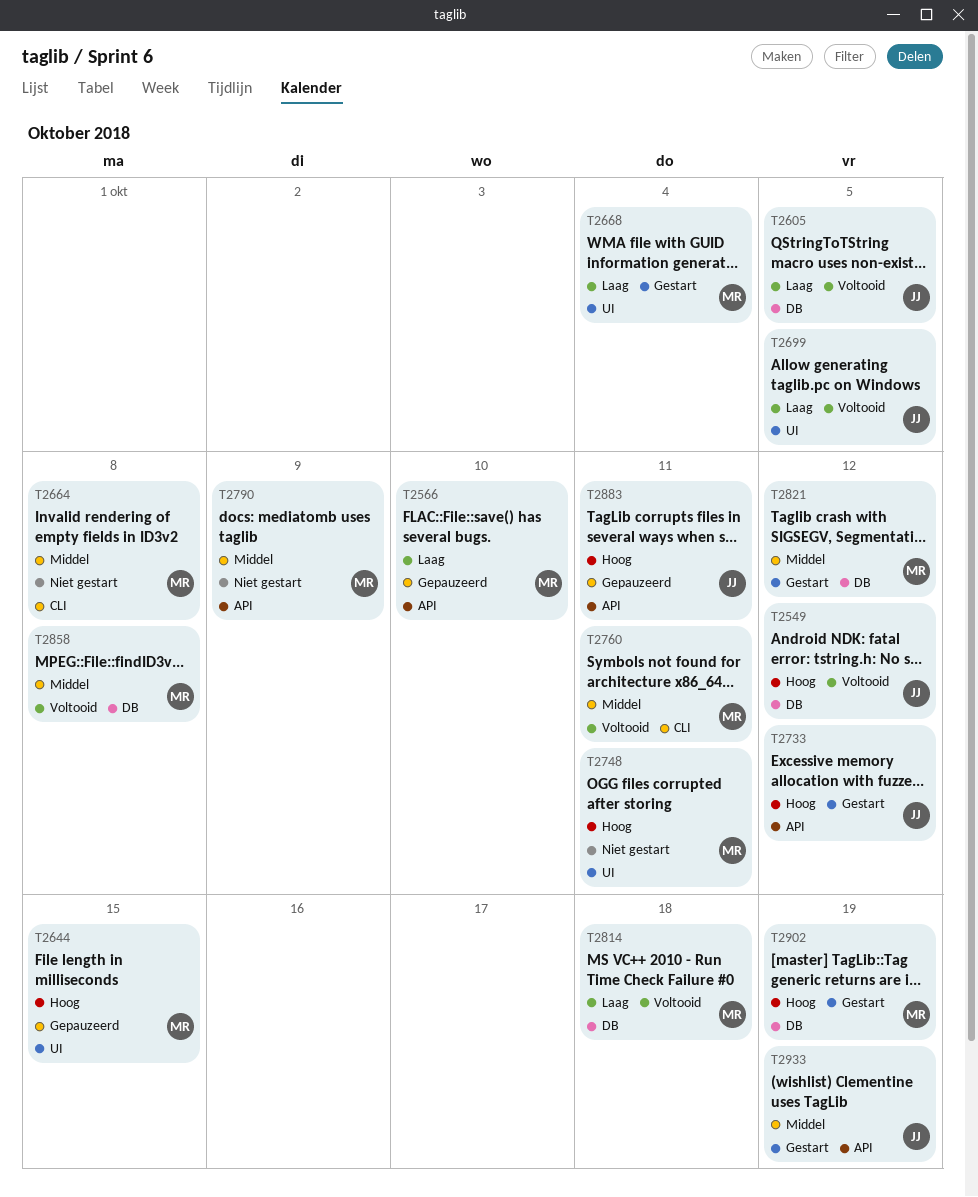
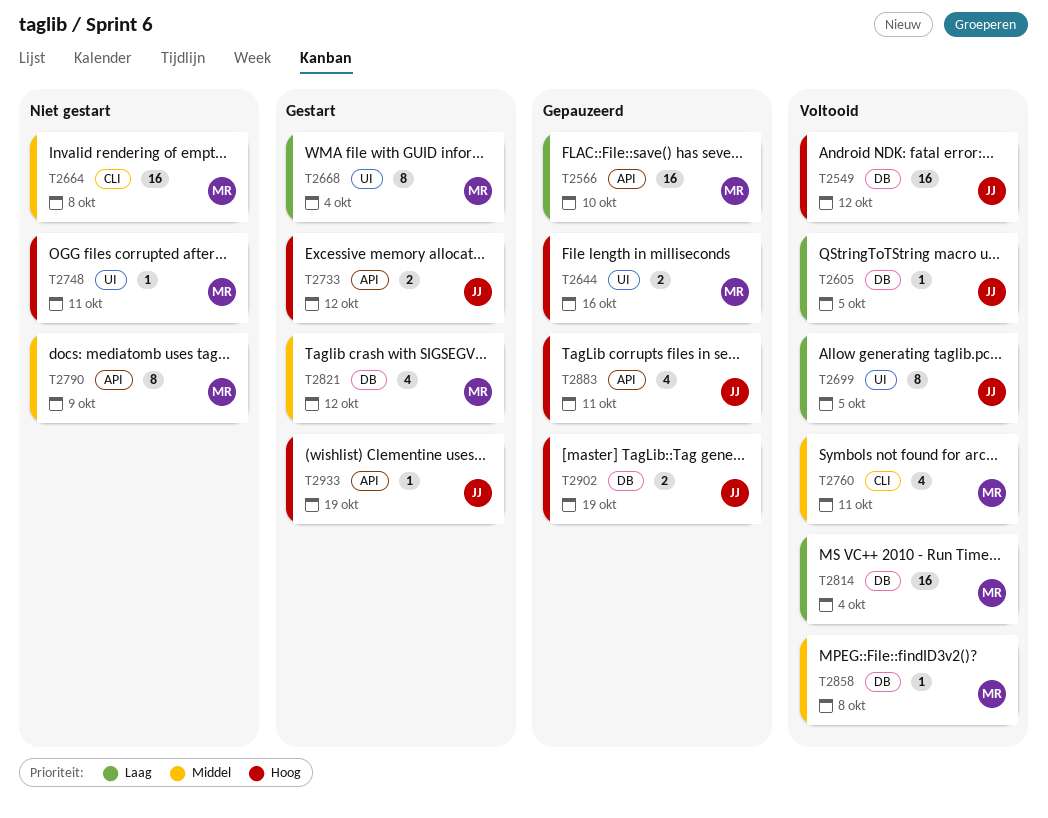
T2644, due: Oct 15 -> Oct 16
T2814, due: Oct 18 -> Oct 4
T2902, status: Gestart -> Gepauzeerd
T2902, owner: MR -> JJ
T2933, priority: Middel -> Hoog

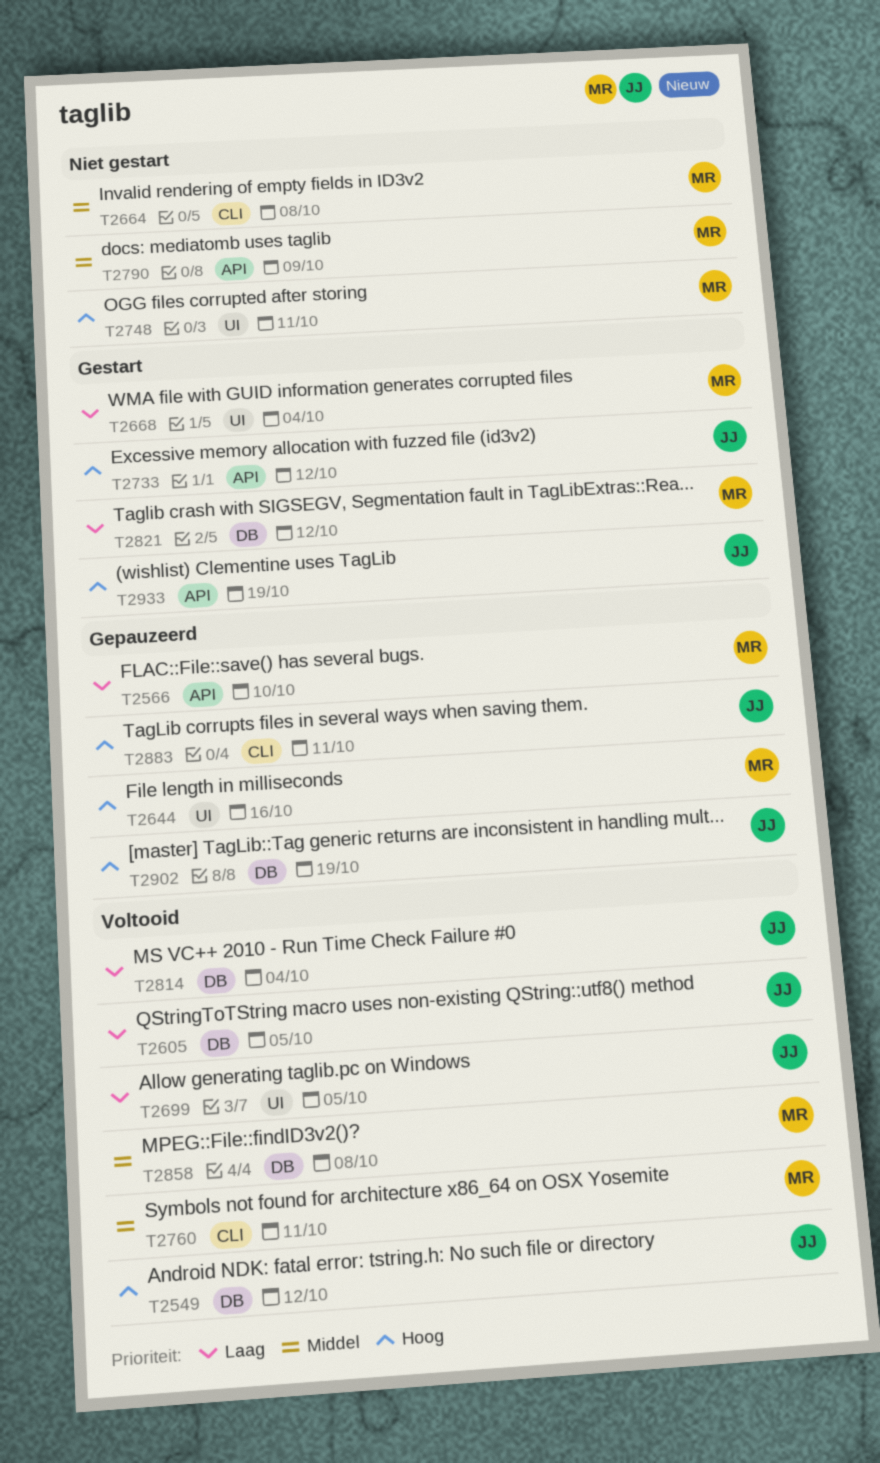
T2814, owner: MR -> JJ
T2821, priority: Middel -> Laag
T2883, label: API -> CLI

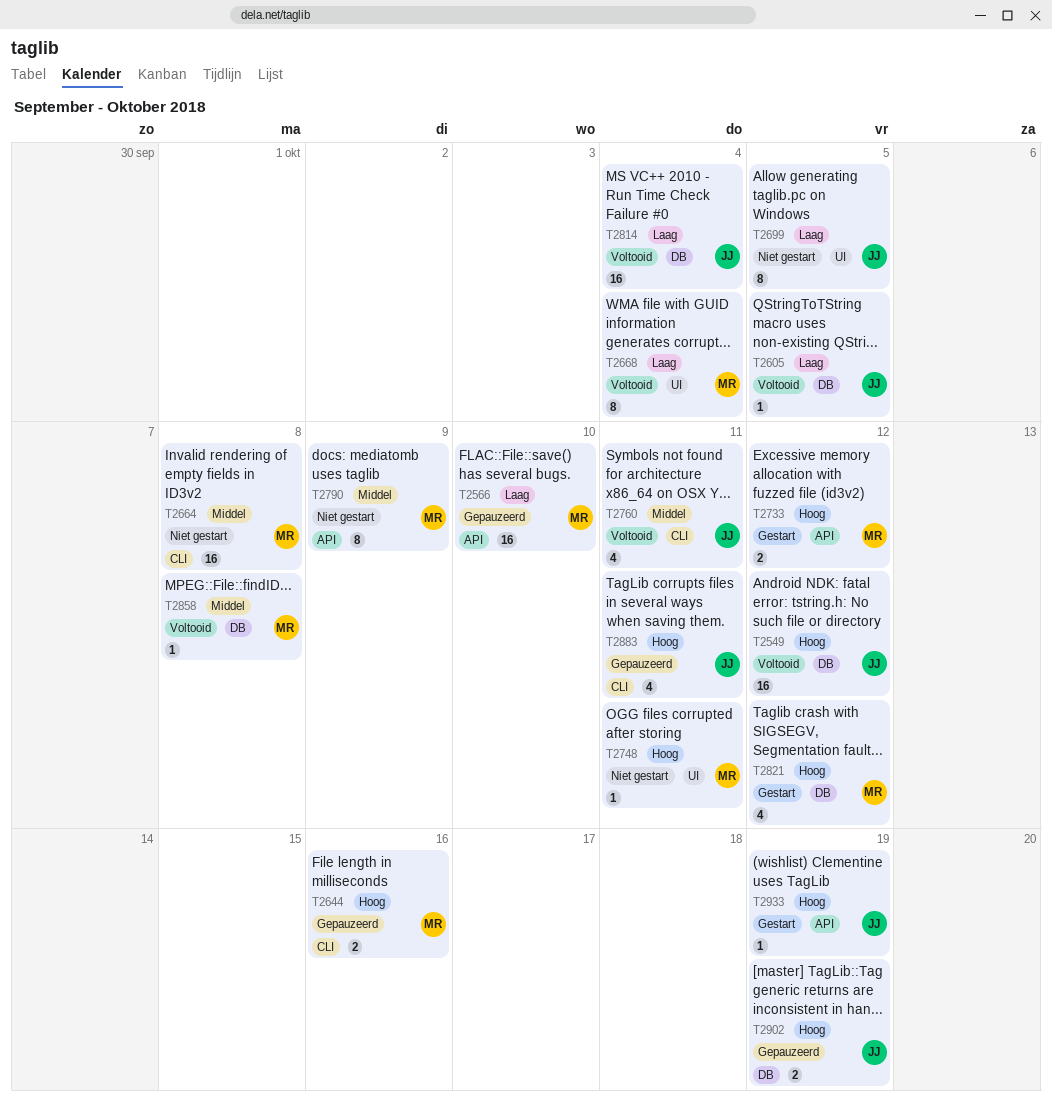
T2644, label: UI -> CLI
T2668, status: Gestart -> Voltooid
T2699, status: Voltooid -> Niet gestart
T2733, owner: JJ -> MR
T2760, owner: MR -> JJ
T2821, priority: Laag -> Hoog

